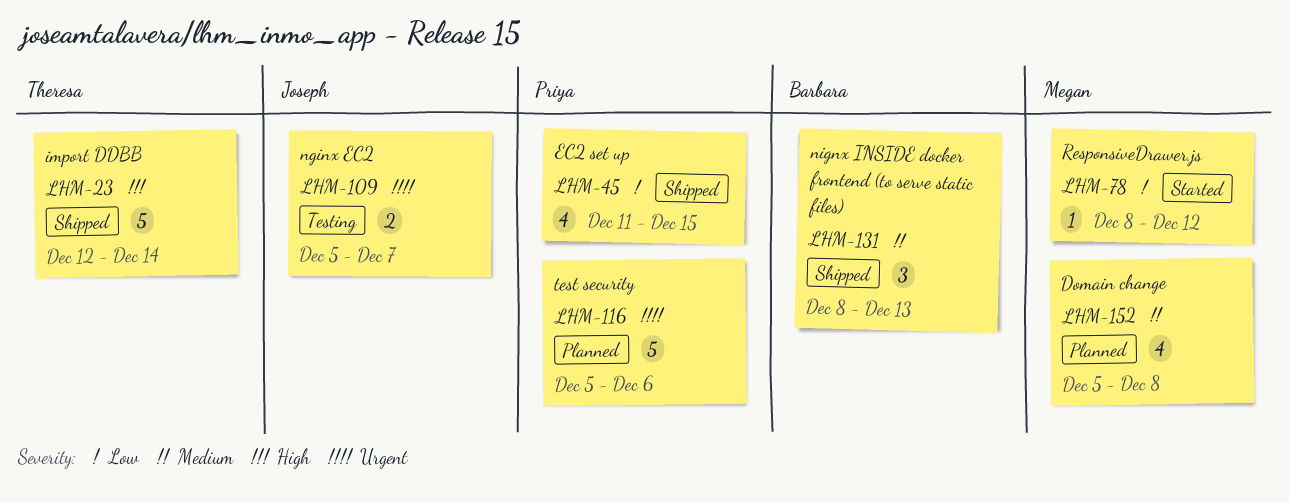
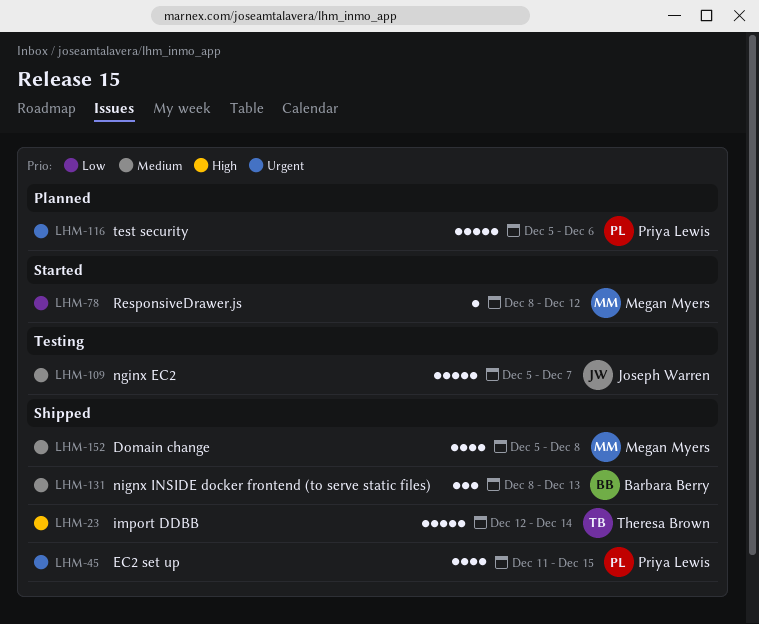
LHM-45, priority: Low -> Urgent
LHM-109, priority: Urgent -> Medium
LHM-109, estimate: 2 -> 5
LHM-152, status: Planned -> Shipped

